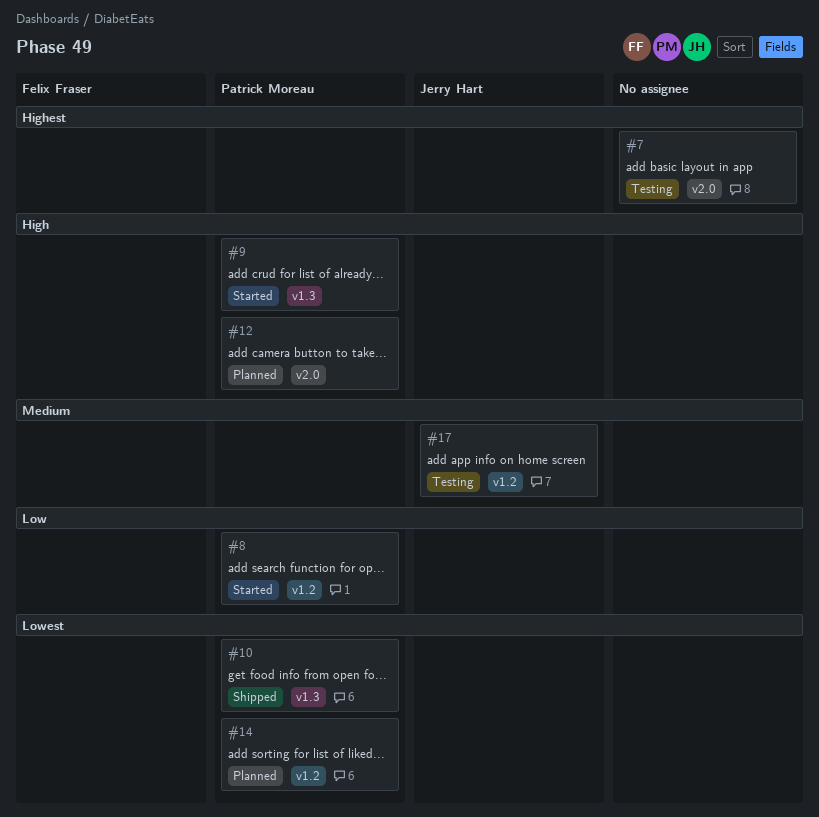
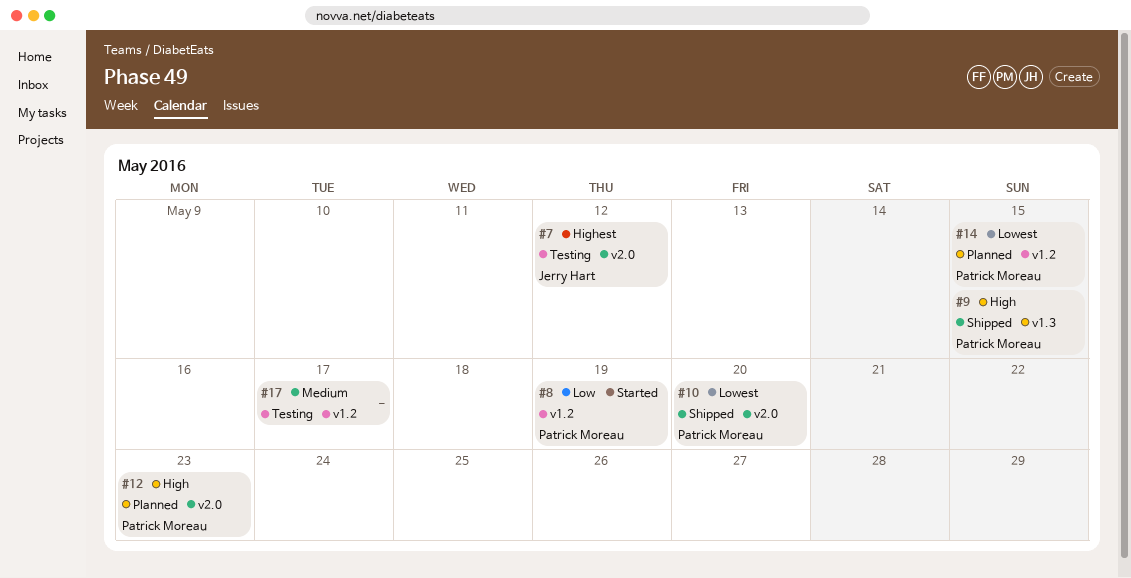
#7, owner: none -> Jerry Hart
#9, status: Started -> Shipped
#10, label: v1.3 -> v2.0
#17, owner: Jerry Hart -> none

